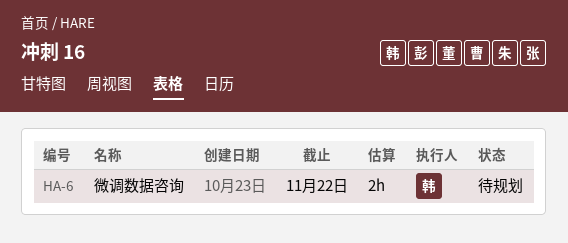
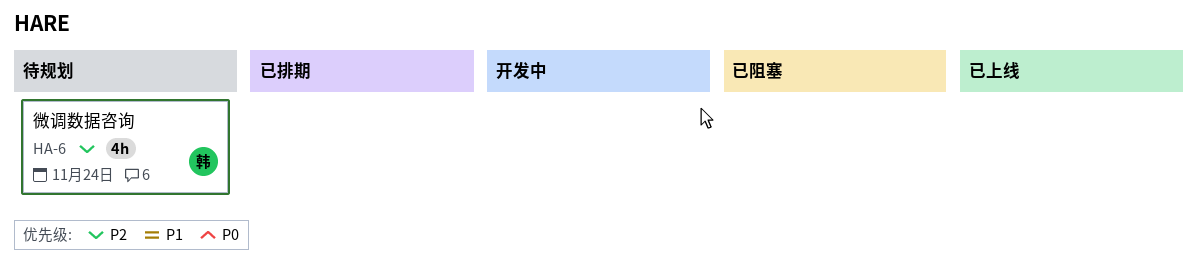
HA-6, estimate: 2h -> 4h
HA-6, due: Nov 22 -> Nov 24

